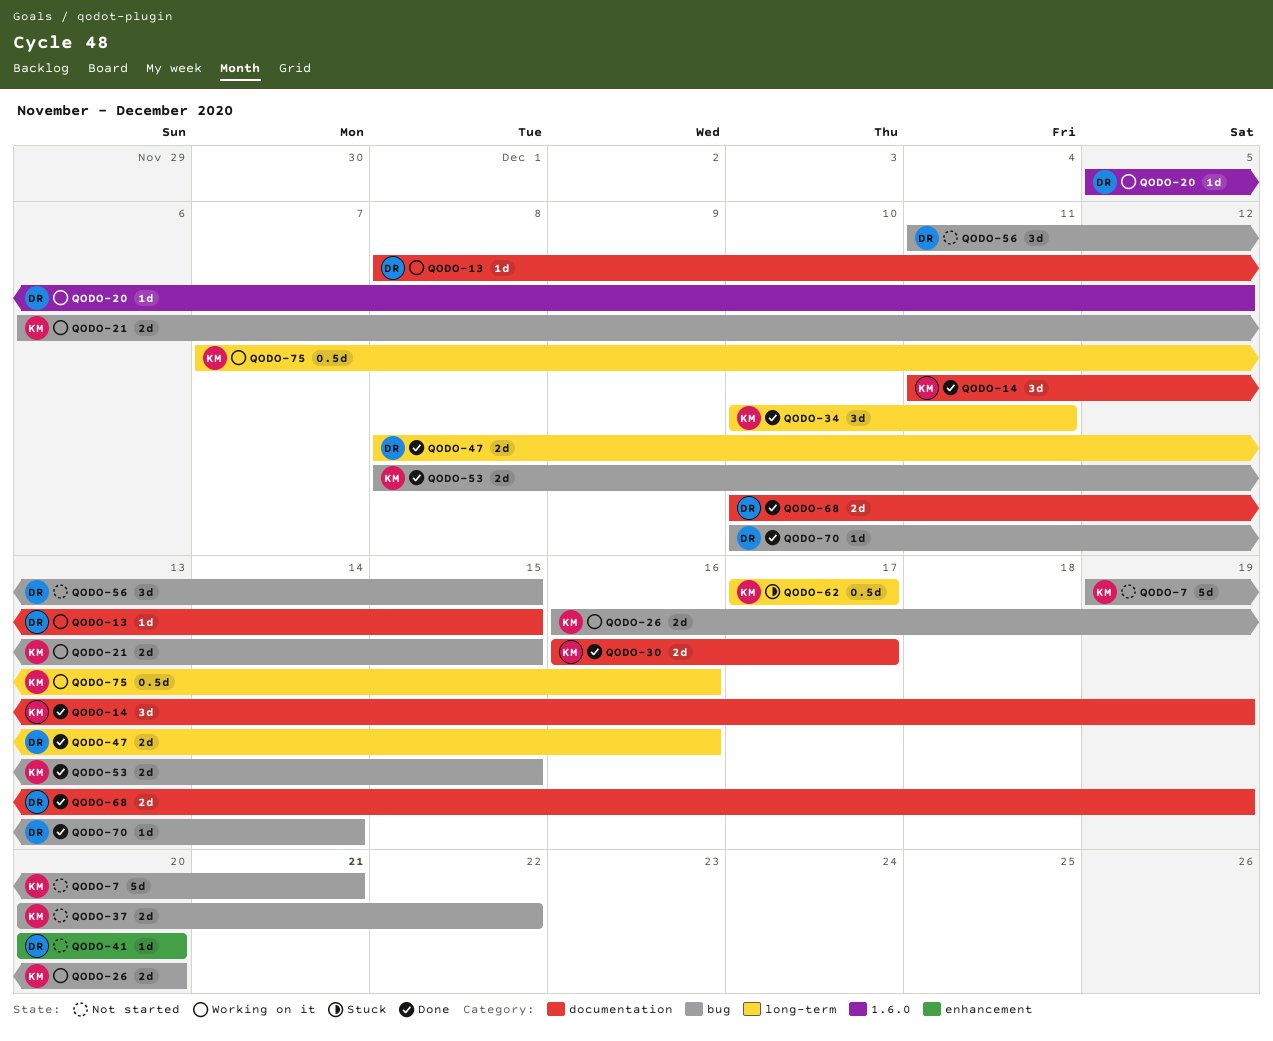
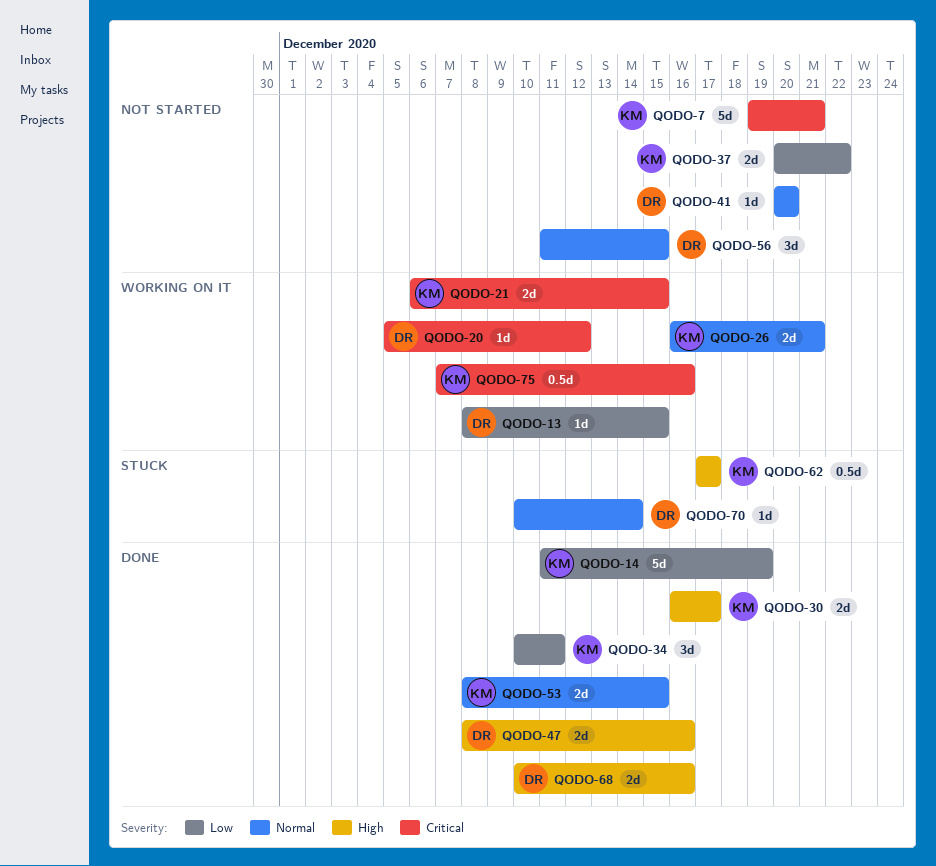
QODO-14, estimate: 3d -> 5d
QODO-26, due: Dec 20 -> Dec 21
QODO-68, due: Dec 19 -> Dec 16
QODO-70, status: Done -> Stuck

